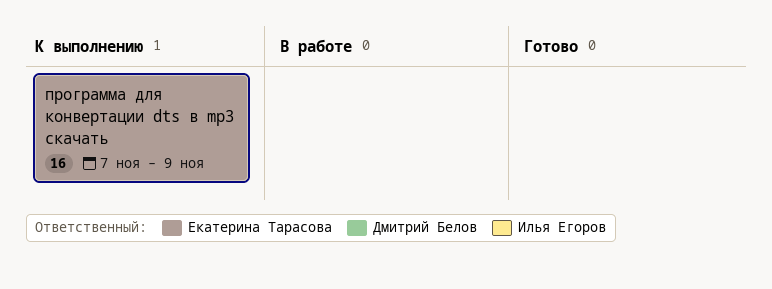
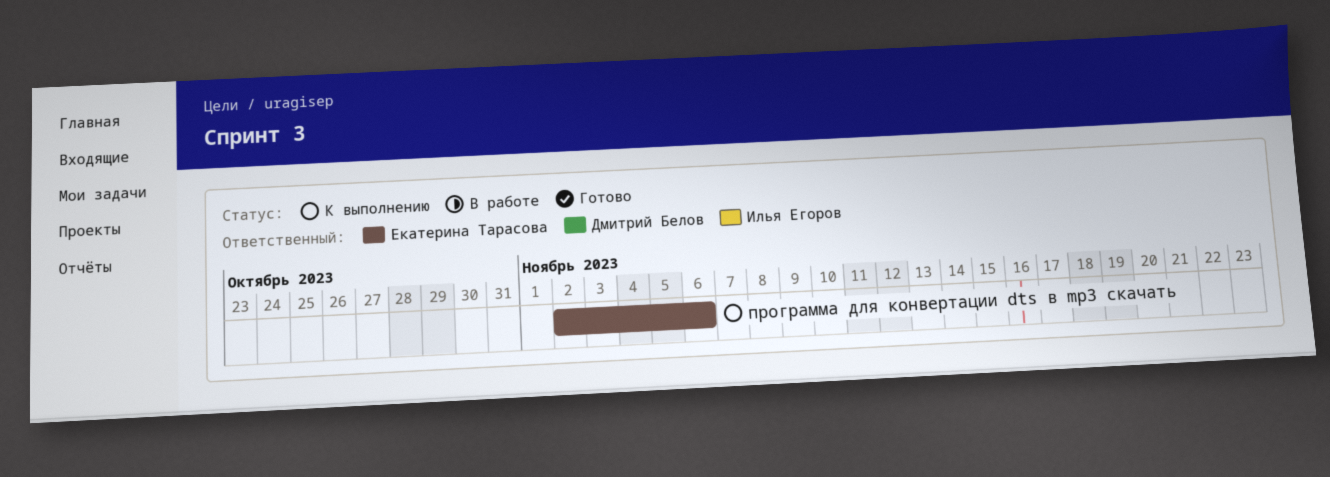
программа для конвертации dts в mp3 скачать, start: Nov 7 -> Nov 2
программа для конвертации dts в mp3 скачать, due: Nov 9 -> Nov 6

